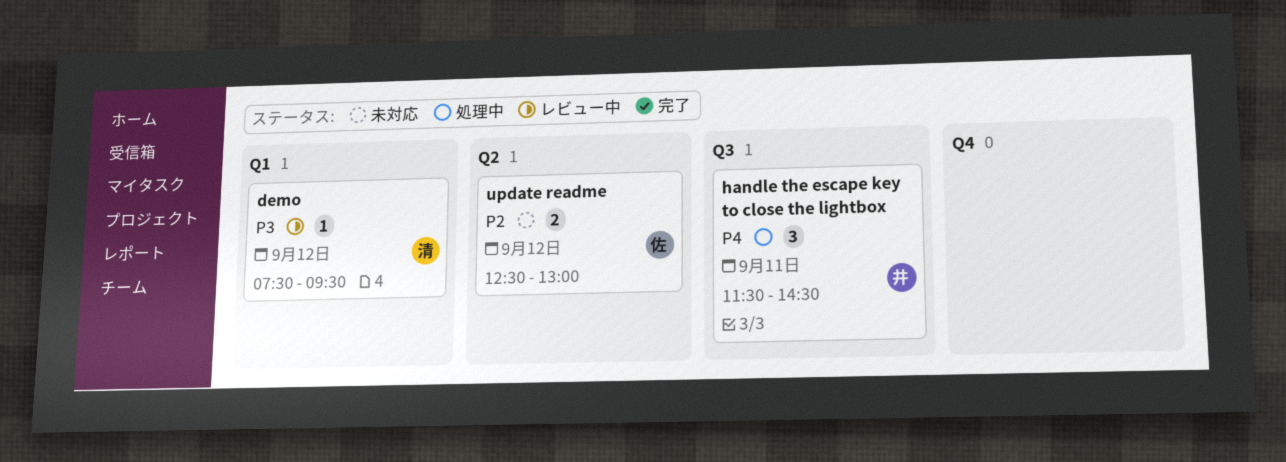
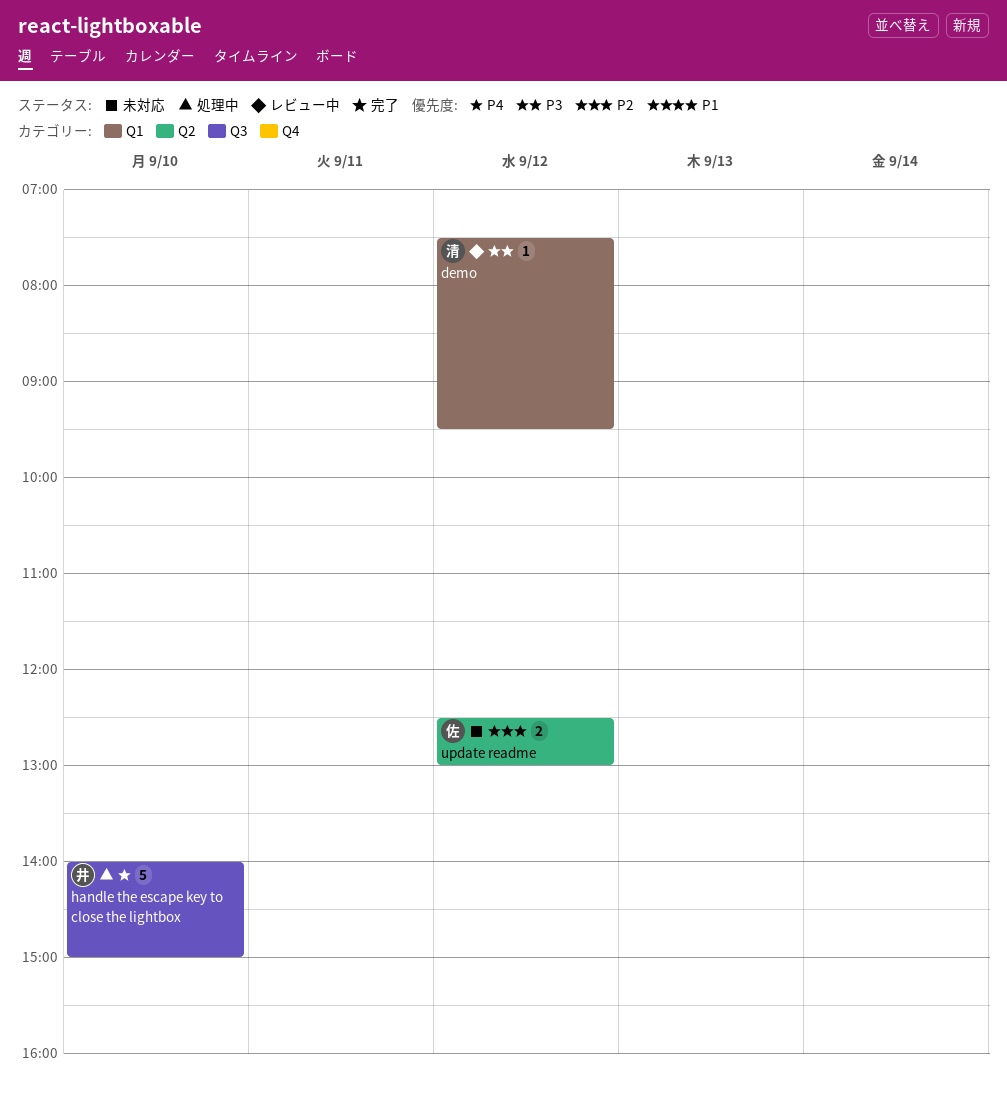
handle the escape key to close the lightbox, estimate: 3 -> 5
handle the escape key to close the lightbox, day: Sep 11 -> Sep 10
handle the escape key to close the lightbox, begins: 11:30 -> 14:00
handle the escape key to close the lightbox, ends: 14:30 -> 15:00

